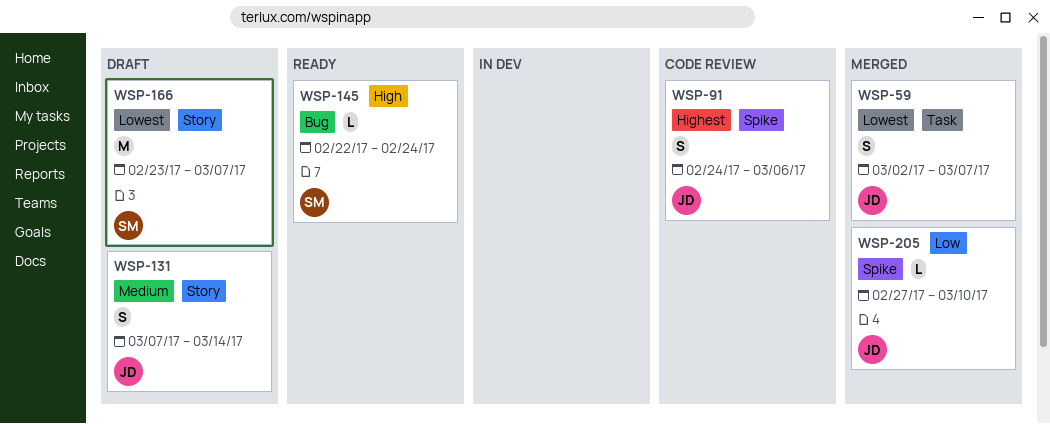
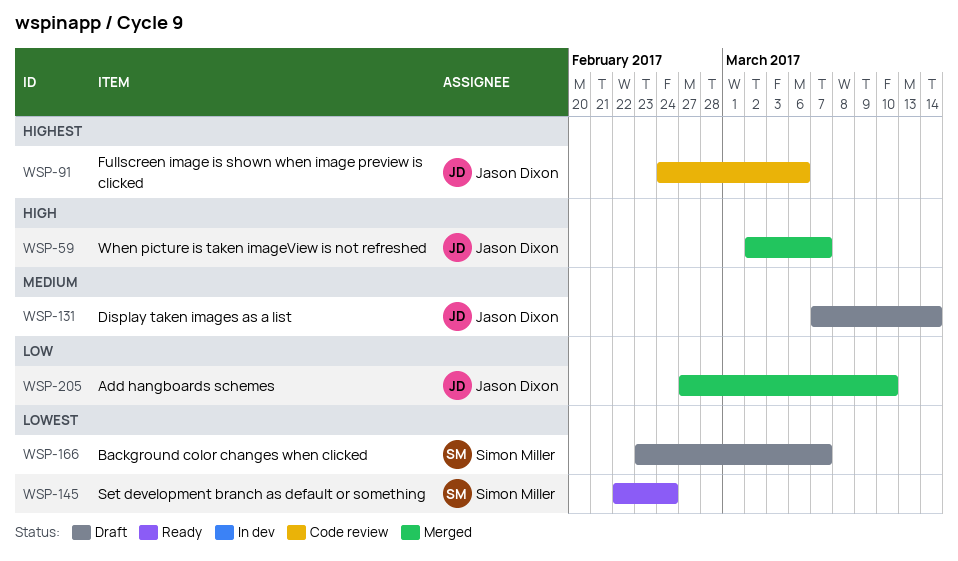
WSP-59, priority: Lowest -> High
WSP-145, priority: High -> Lowest

